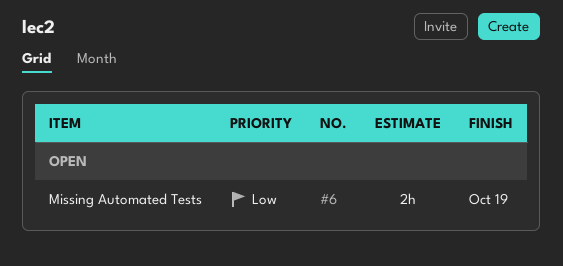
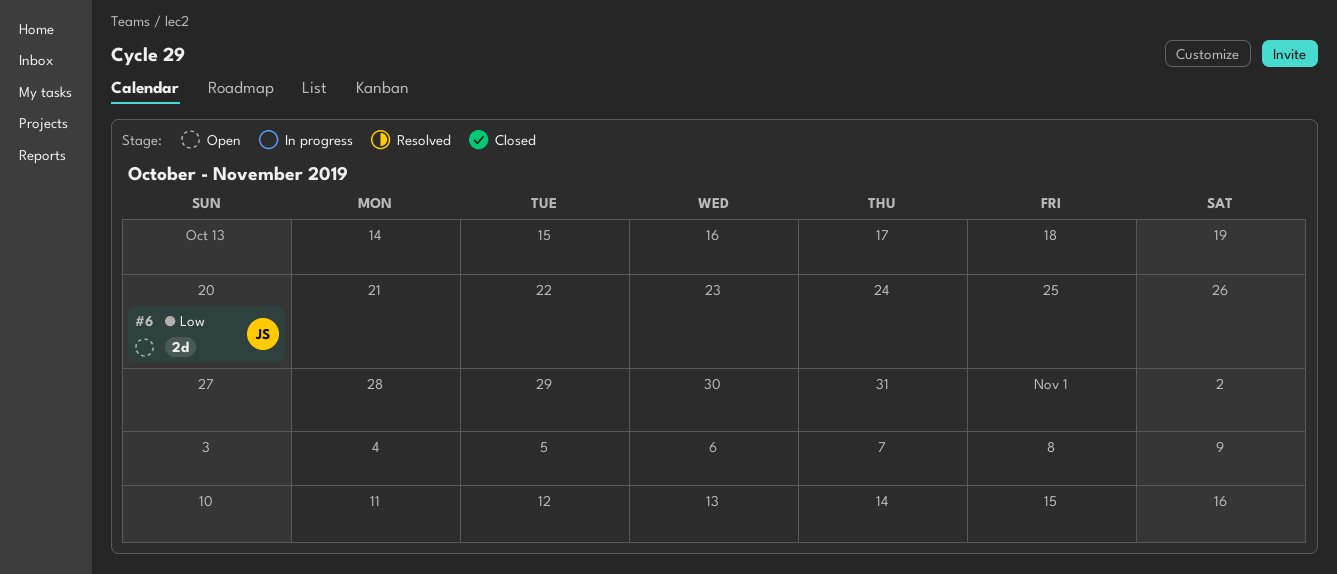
#6, estimate: 2h -> 2d
#6, due: Oct 19 -> Oct 20

